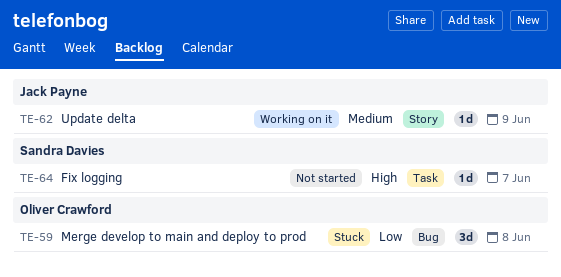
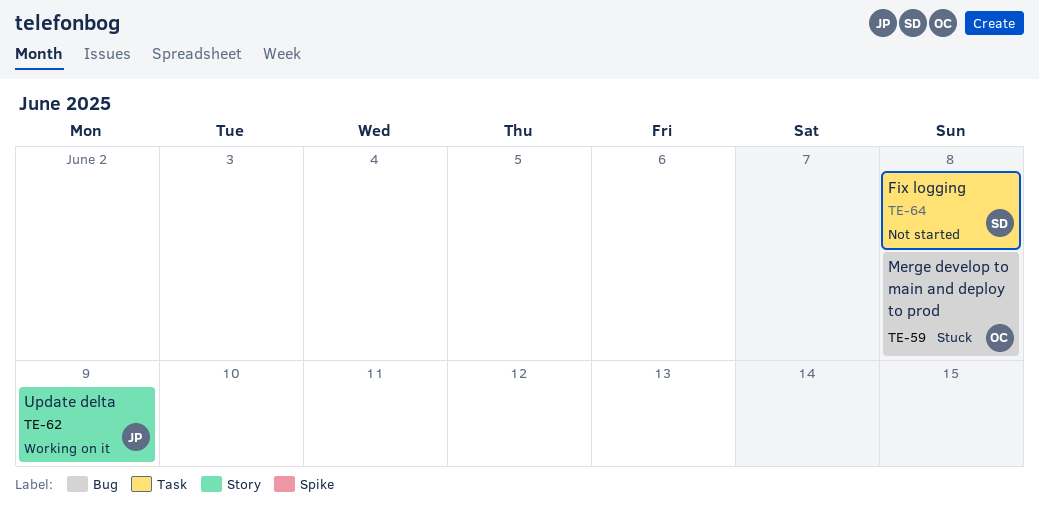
TE-64, due: Jun 7 -> Jun 8

